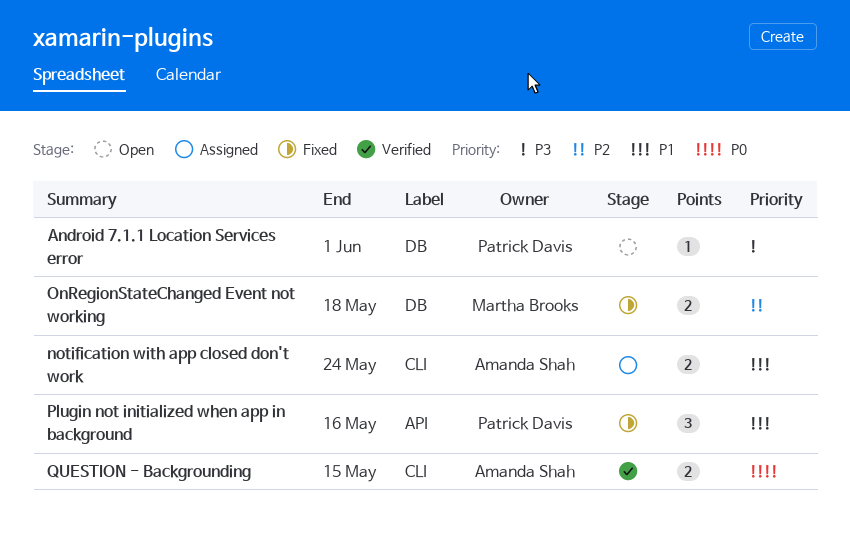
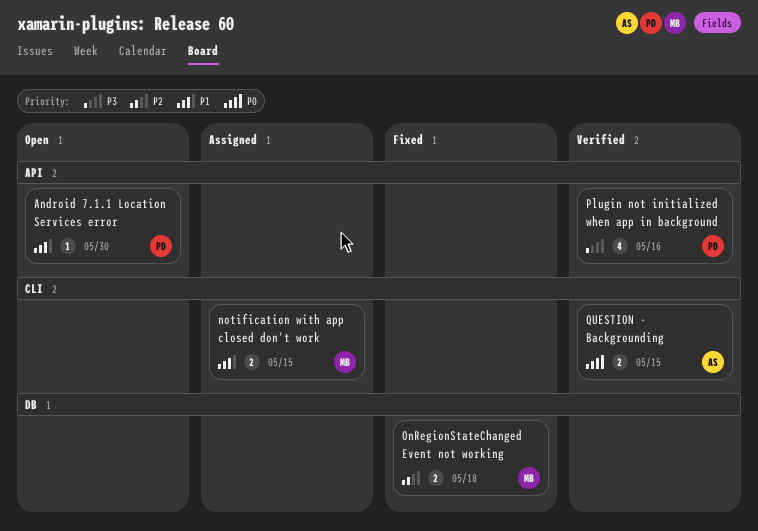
Android 7.1.1 Location Services error, priority: P3 -> P1
Android 7.1.1 Location Services error, label: DB -> API
Android 7.1.1 Location Services error, due: Jun 1 -> May 30
notification with app closed don't work, owner: Amanda Shah -> Martha Brooks
notification with app closed don't work, due: May 24 -> May 15
Plugin not initialized when app in background, status: Fixed -> Verified
Plugin not initialized when app in background, priority: P1 -> P3
Plugin not initialized when app in background, estimate: 3 -> 4

